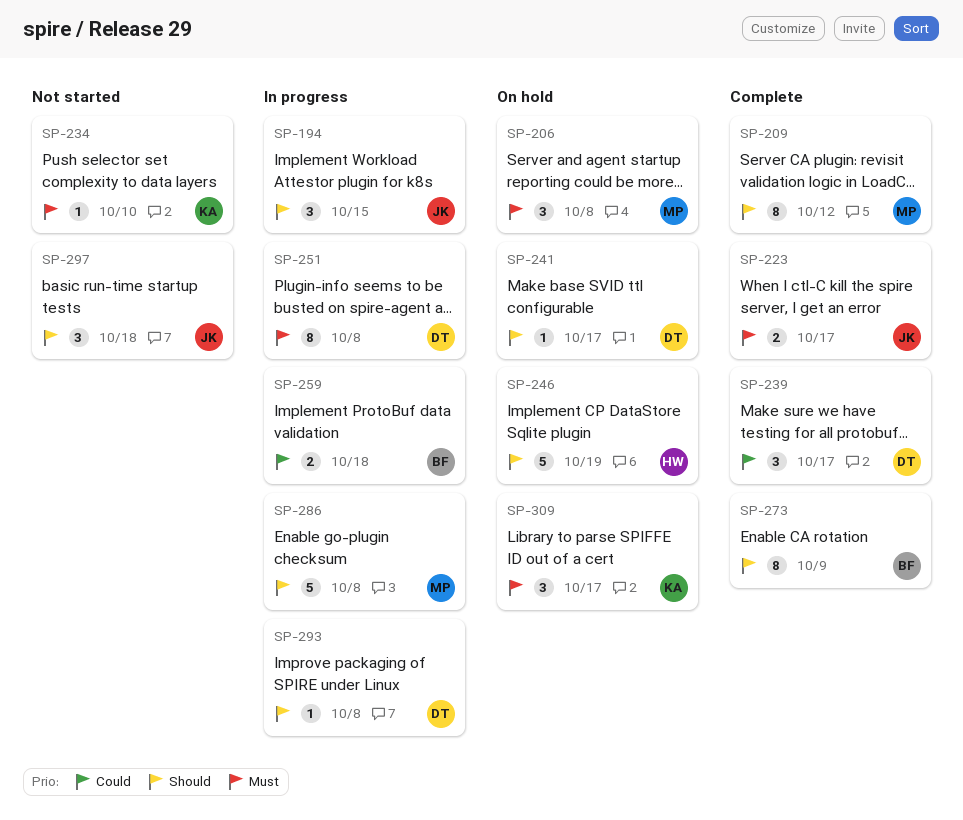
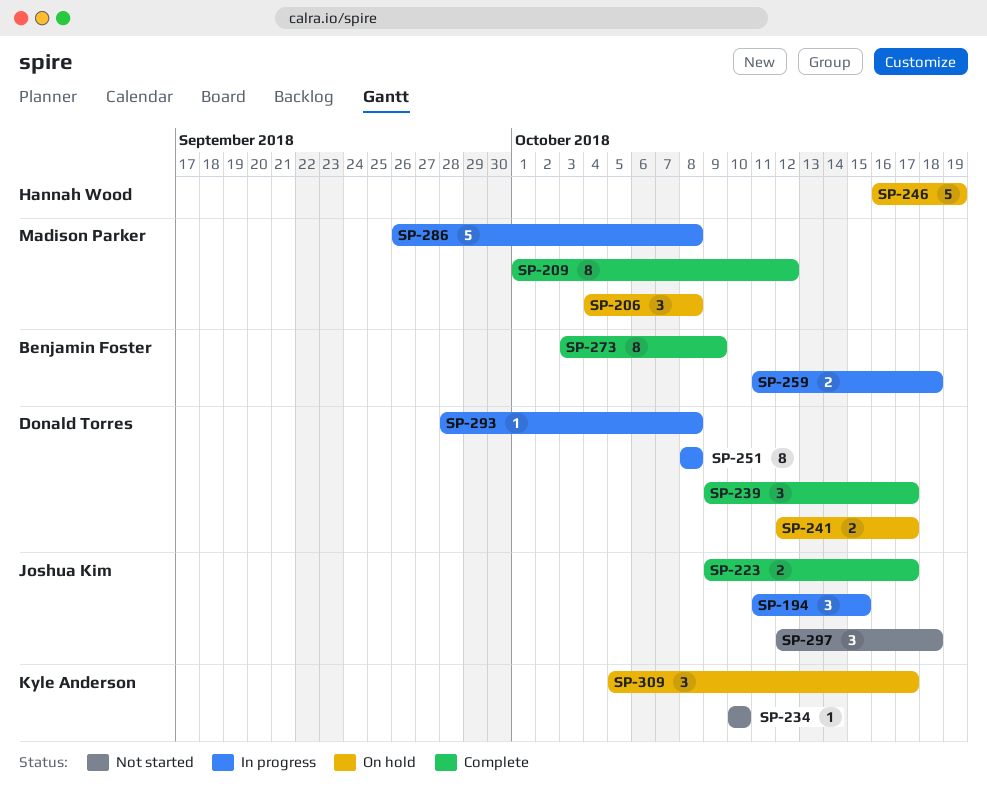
SP-241, estimate: 1 -> 2

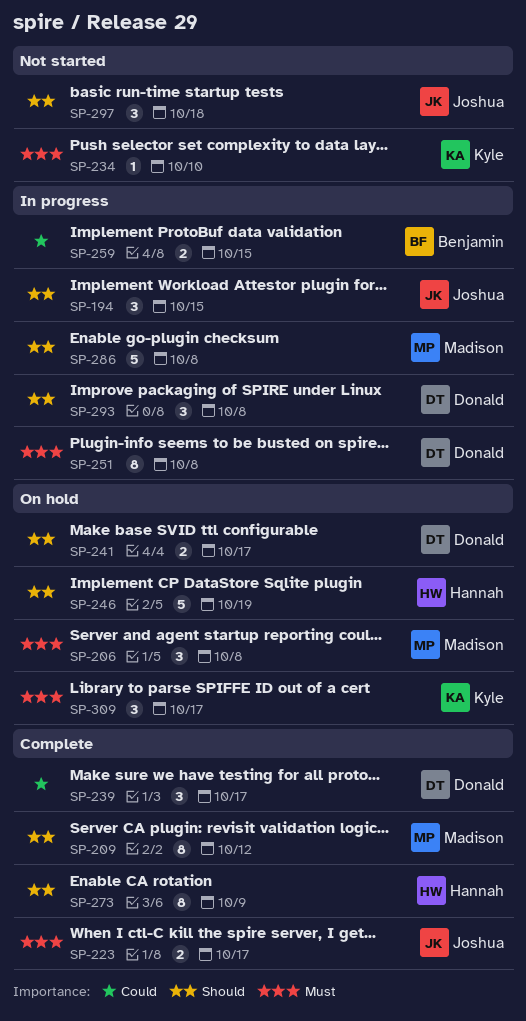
SP-259, due: Oct 18 -> Oct 15
SP-273, owner: Benjamin Foster -> Hannah Wood
SP-293, estimate: 1 -> 3

